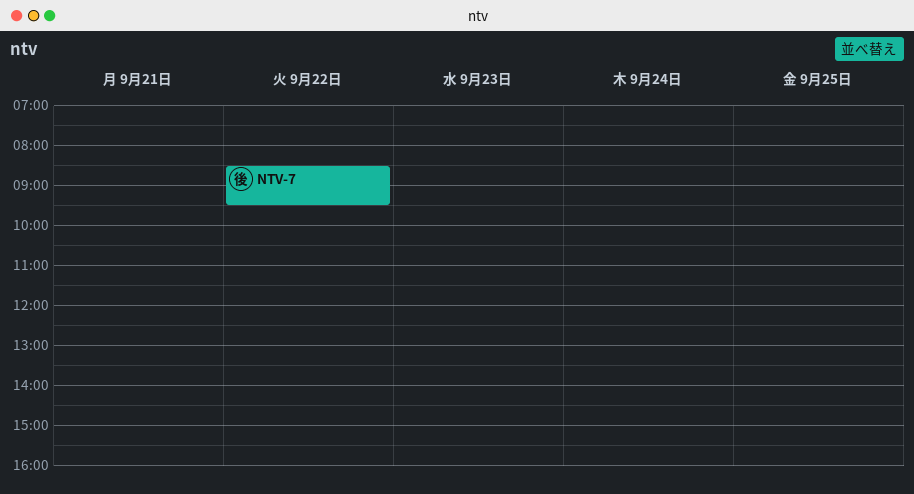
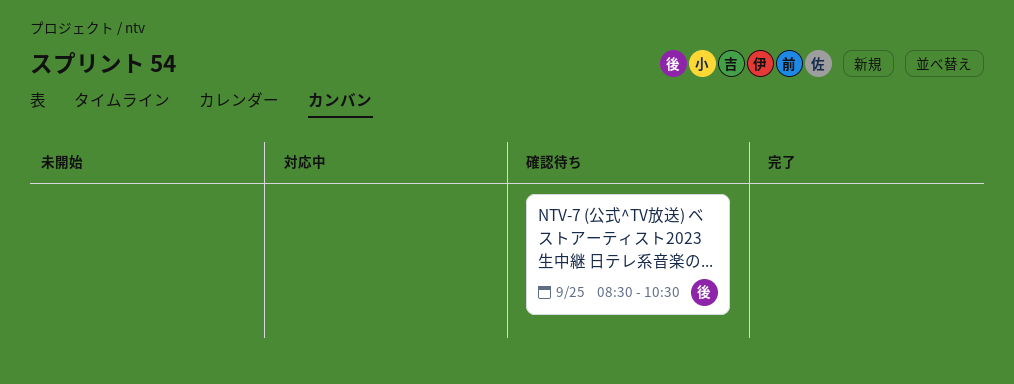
NTV-7, day: Sep 22 -> Sep 25
NTV-7, ends: 09:30 -> 10:30

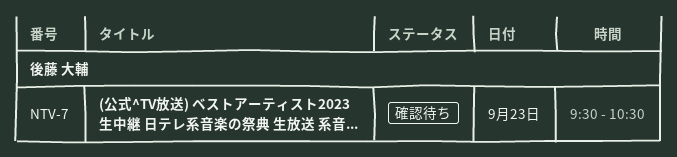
NTV-7, day: Sep 25 -> Sep 23
NTV-7, begins: 08:30 -> 09:30

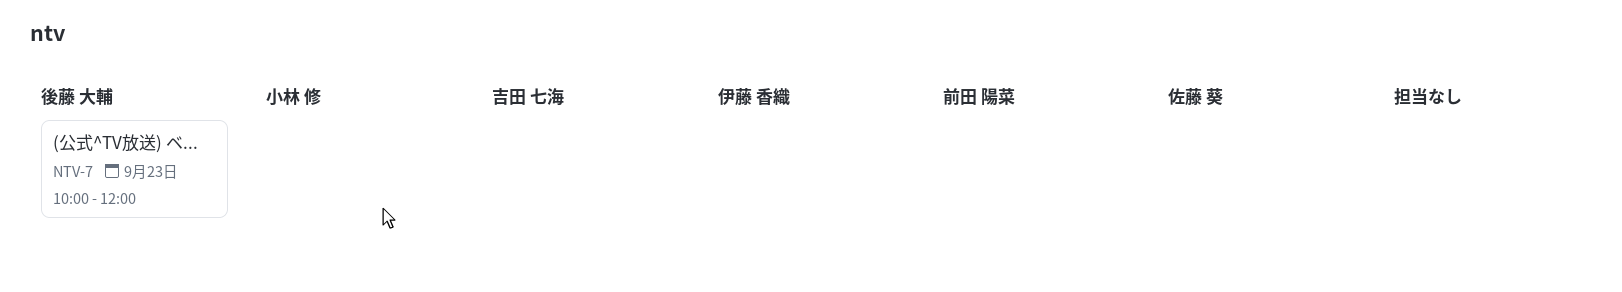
NTV-7, begins: 09:30 -> 10:00
NTV-7, ends: 10:30 -> 12:00

